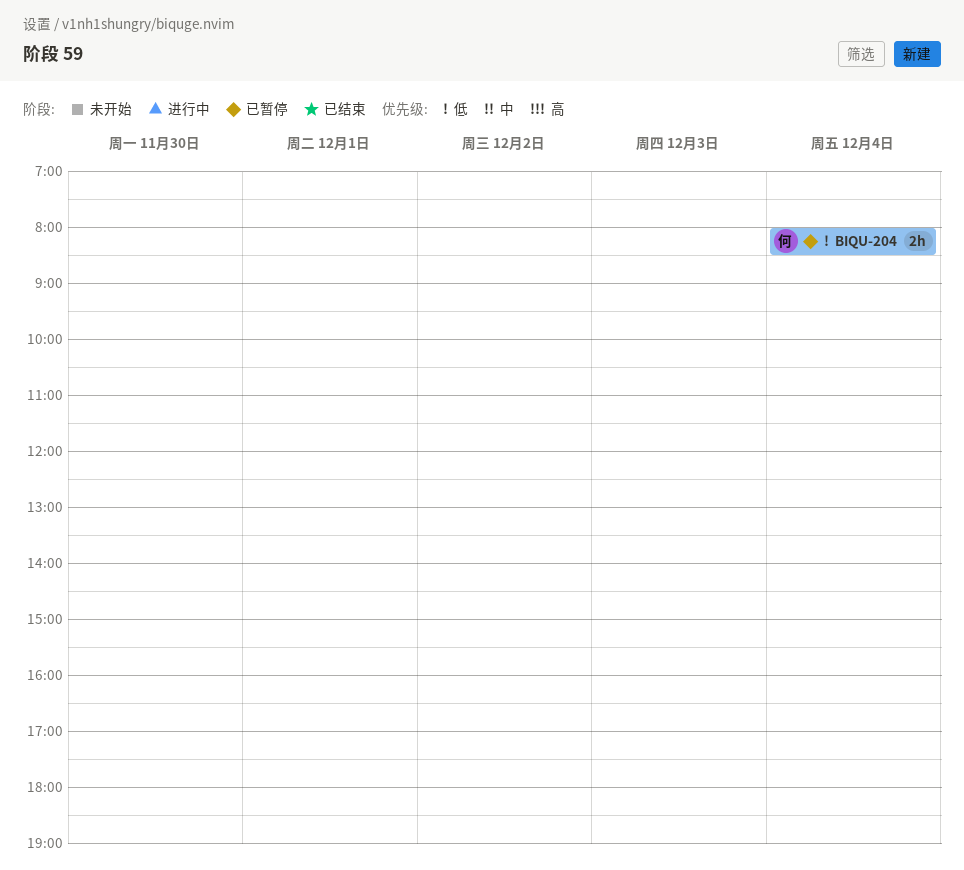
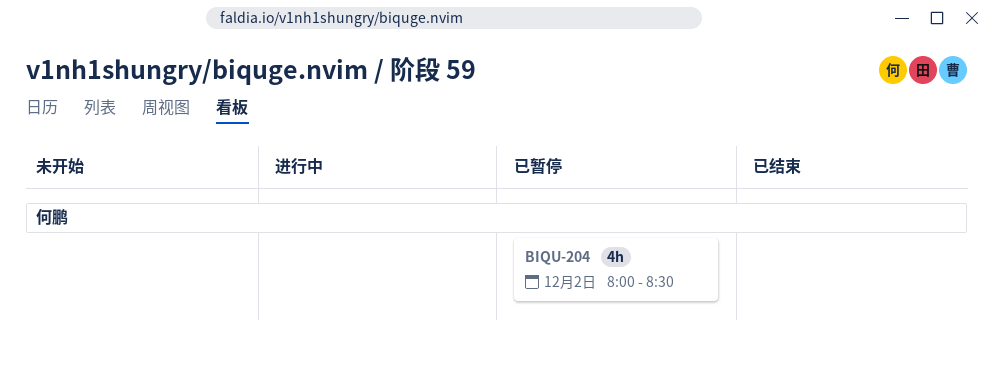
BIQU-204, estimate: 2h -> 4h
BIQU-204, day: Dec 4 -> Dec 2

